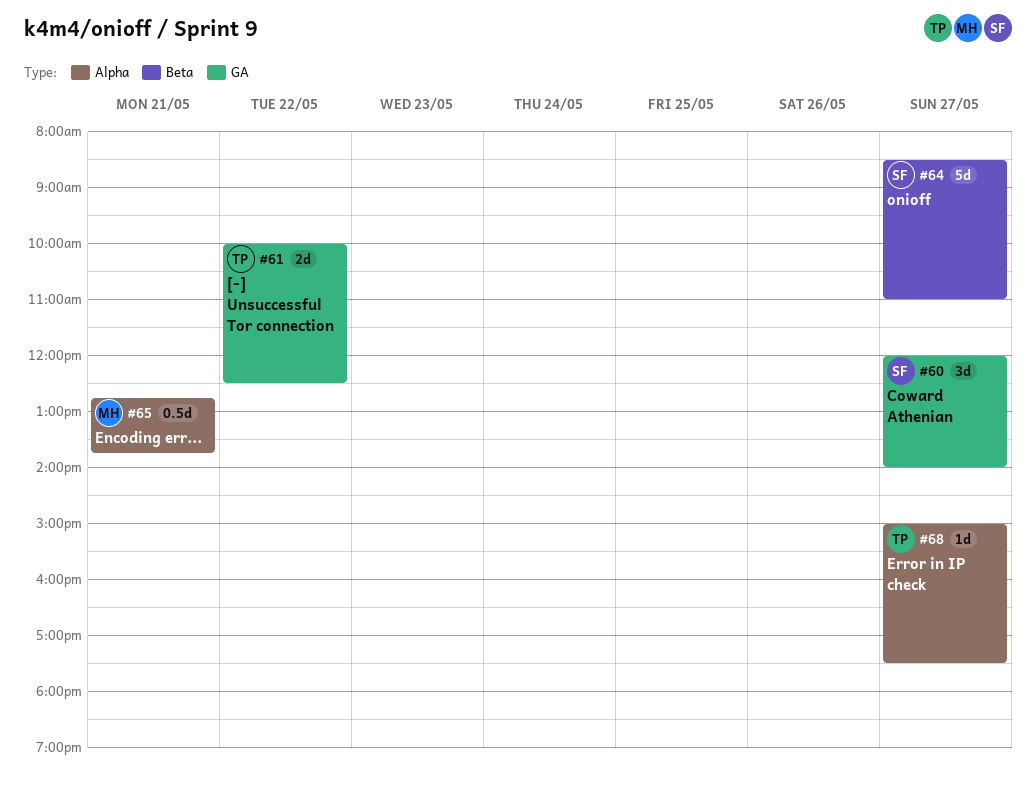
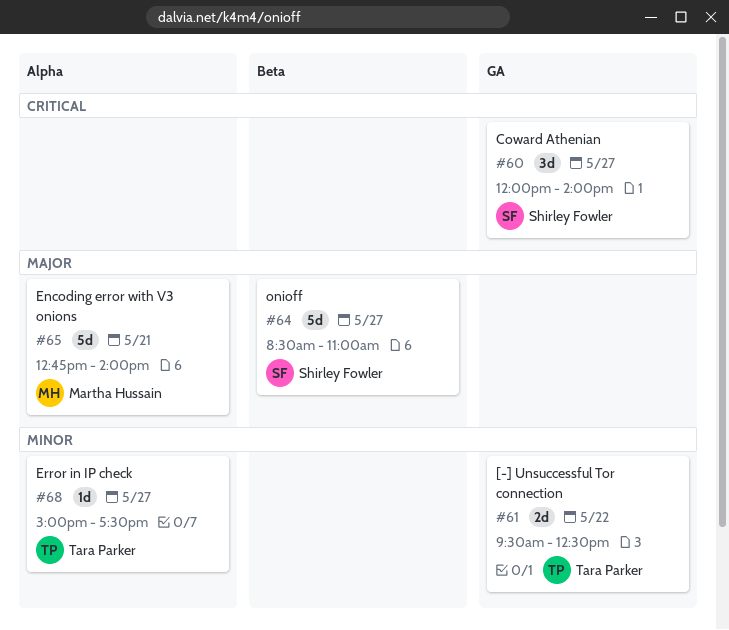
#61, begins: 10:00 -> 09:30
#65, estimate: 0.5d -> 5d
#65, ends: 13:45 -> 14:00

